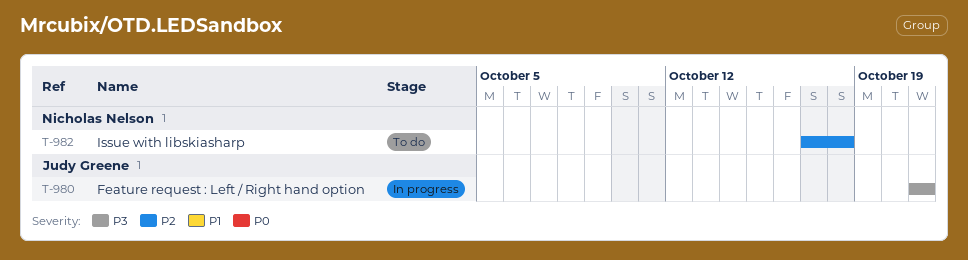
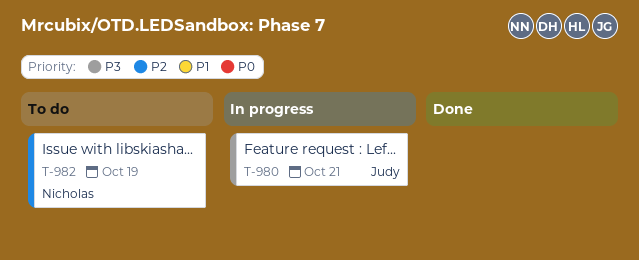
T-982, due: Oct 18 -> Oct 19

